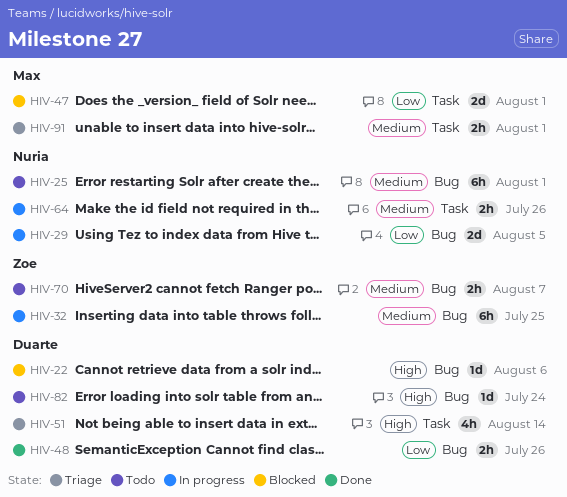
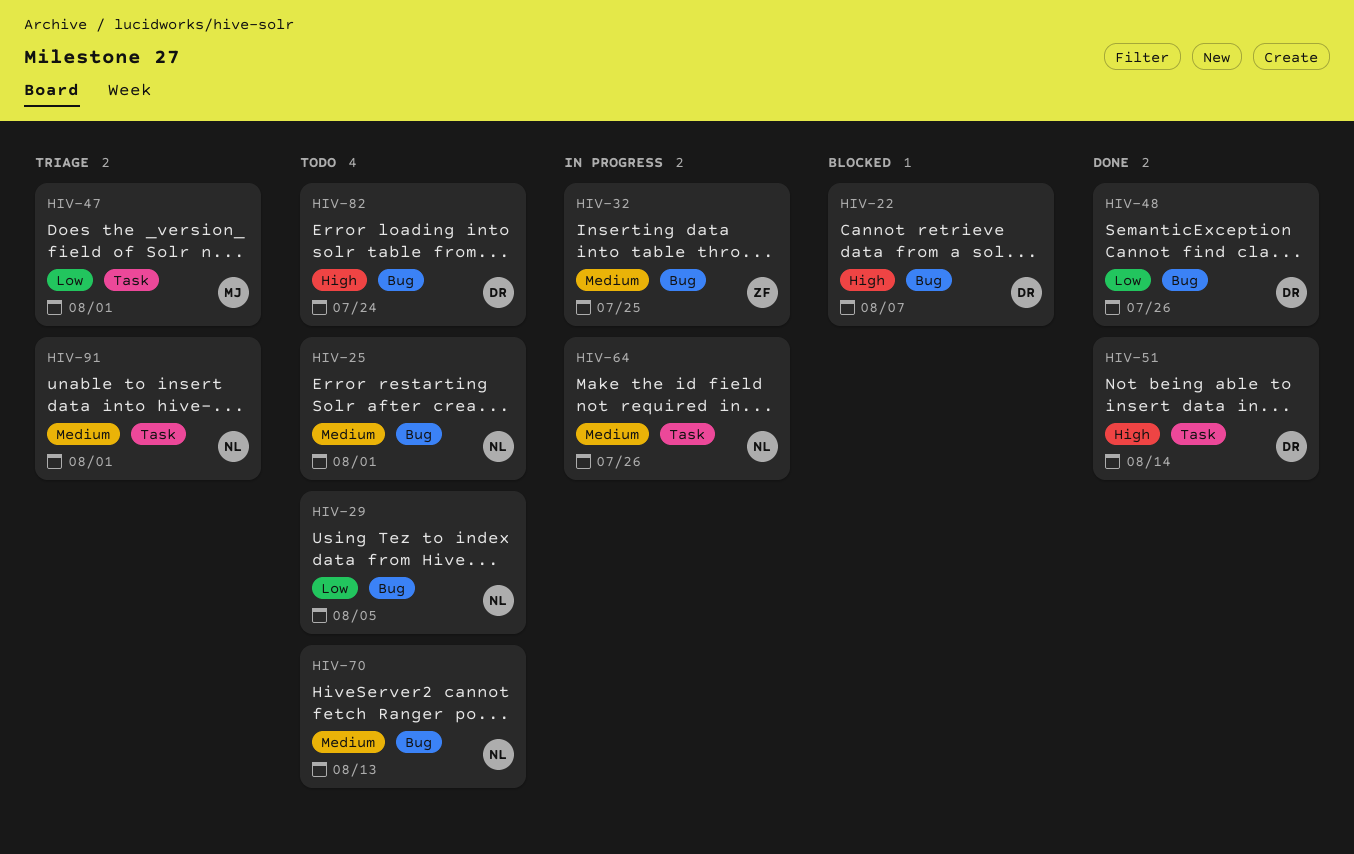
HIV-22, due: Aug 6 -> Aug 7
HIV-29, status: In progress -> Todo
HIV-47, status: Blocked -> Triage
HIV-51, status: Triage -> Done
HIV-70, owner: Zoe -> Nuria
HIV-70, due: Aug 7 -> Aug 13
HIV-91, owner: Max -> Nuria

